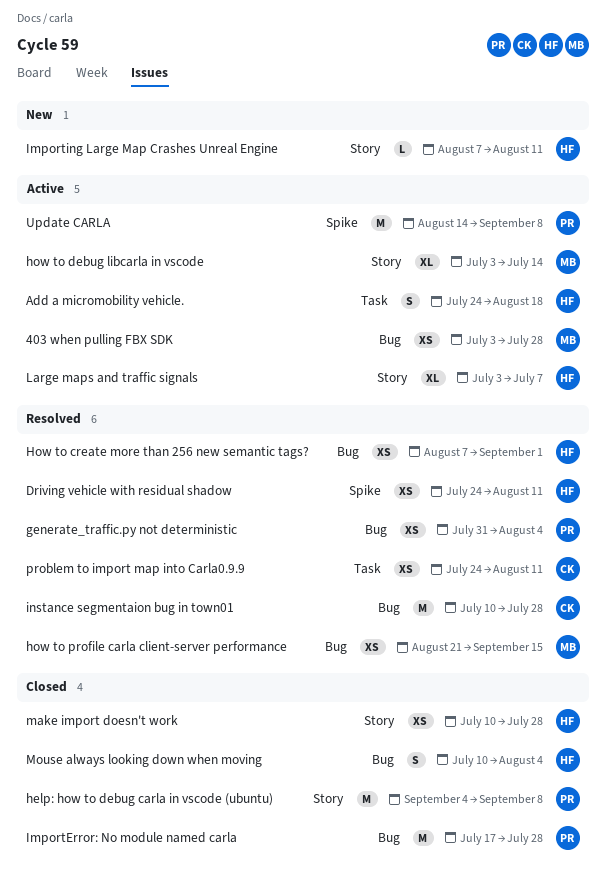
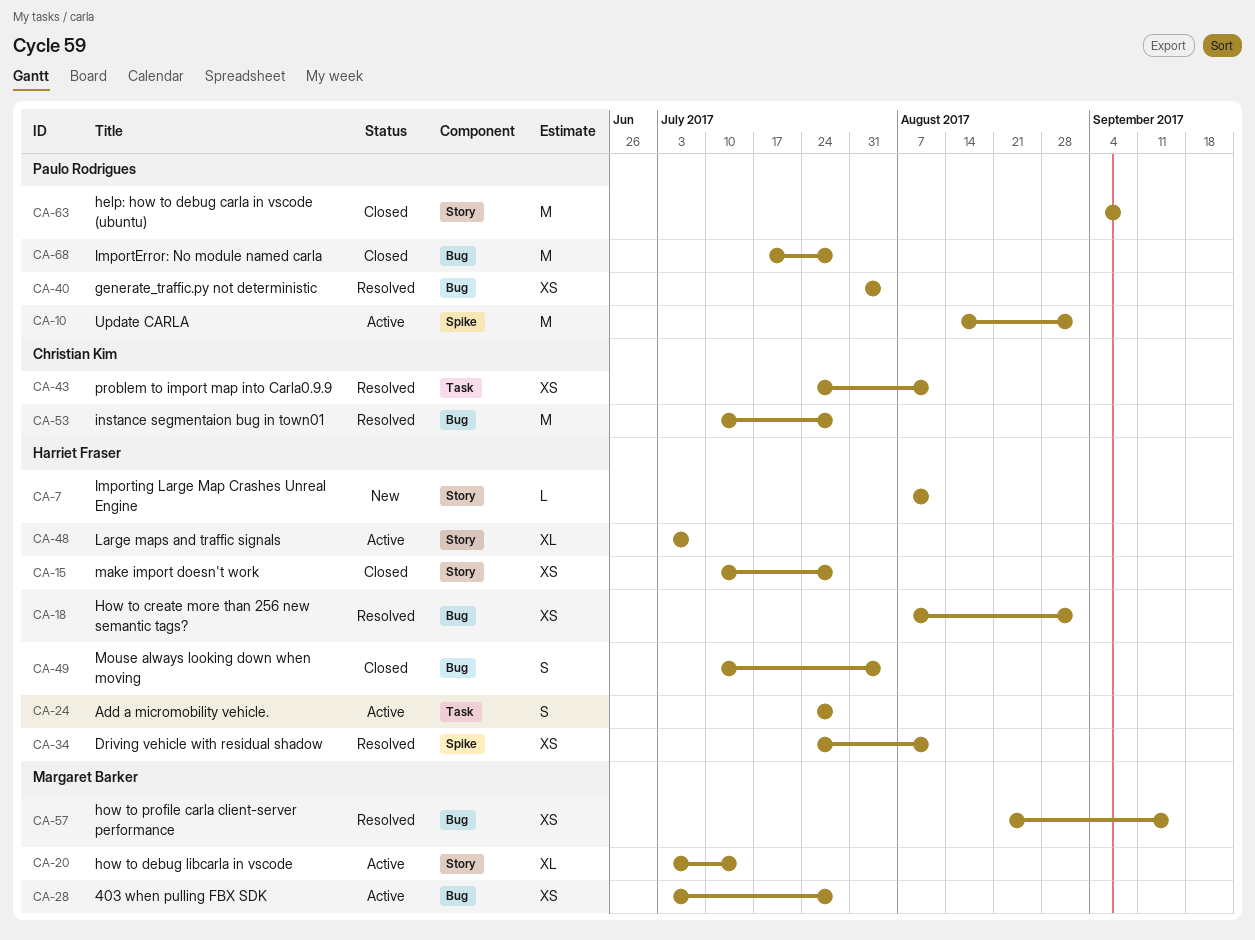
Add a micromobility vehicle., due: Aug 18 -> Jul 28
Update CARLA, due: Sep 8 -> Sep 1

